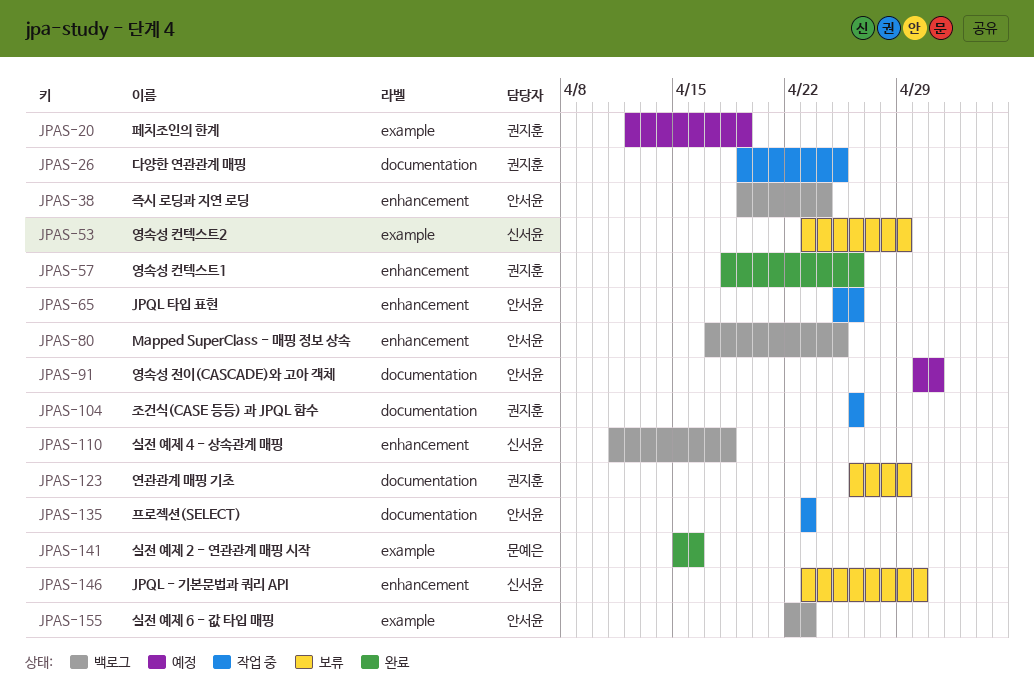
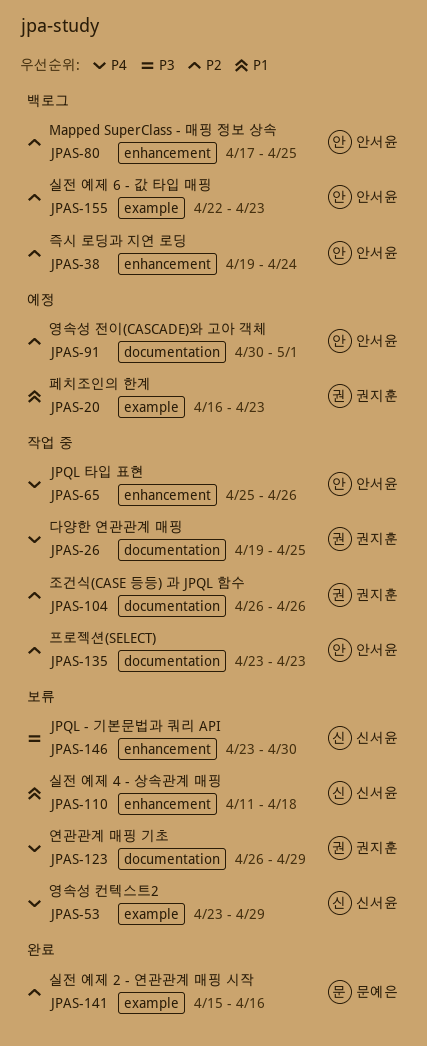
JPAS-20, start: Apr 12 -> Apr 16
JPAS-20, due: Apr 19 -> Apr 23
JPAS-57: present -> none
JPAS-110, status: 백로그 -> 보류

